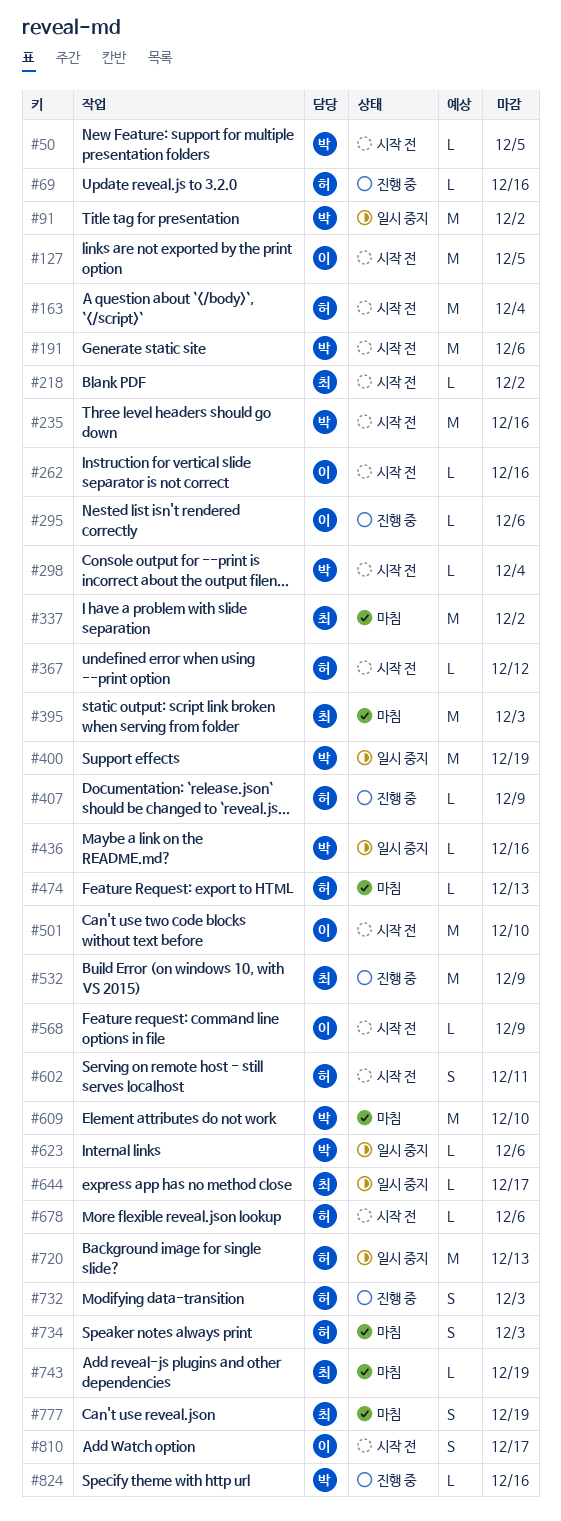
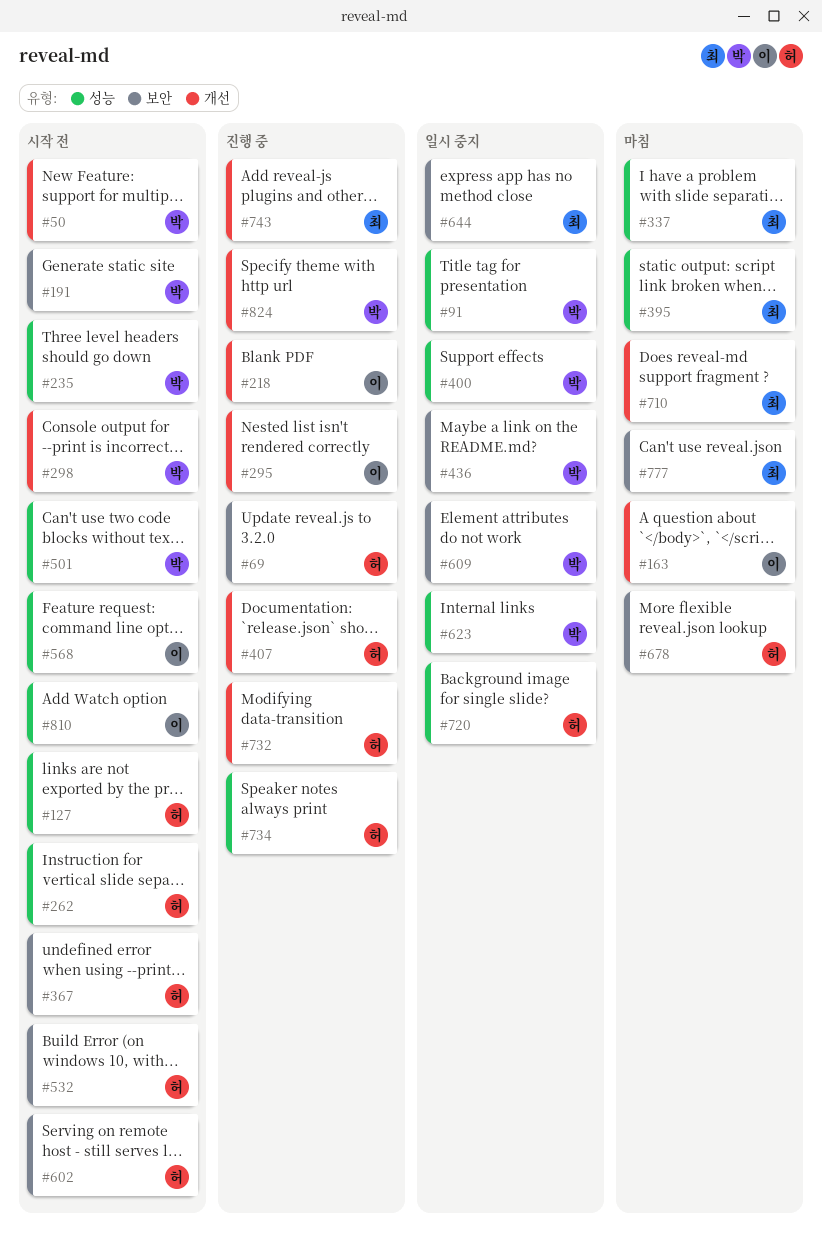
#127, owner: 이 -> 허
#163, status: 시작 전 -> 마침
#163, owner: 허 -> 이
#218, status: 시작 전 -> 진행 중
#218, owner: 최 -> 이
#262, owner: 이 -> 허
#474: present -> none
#501, owner: 이 -> 박
#532, status: 진행 중 -> 시작 전
#532, owner: 최 -> 허
#609, status: 마침 -> 일시 중지
#678, status: 시작 전 -> 마침
#710: none -> present
#734, status: 마침 -> 진행 중
#743, status: 마침 -> 진행 중

